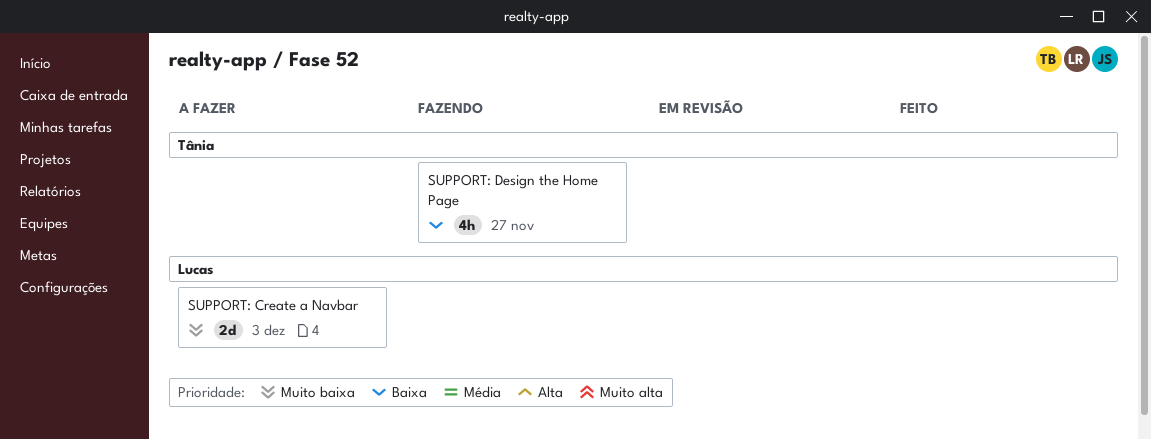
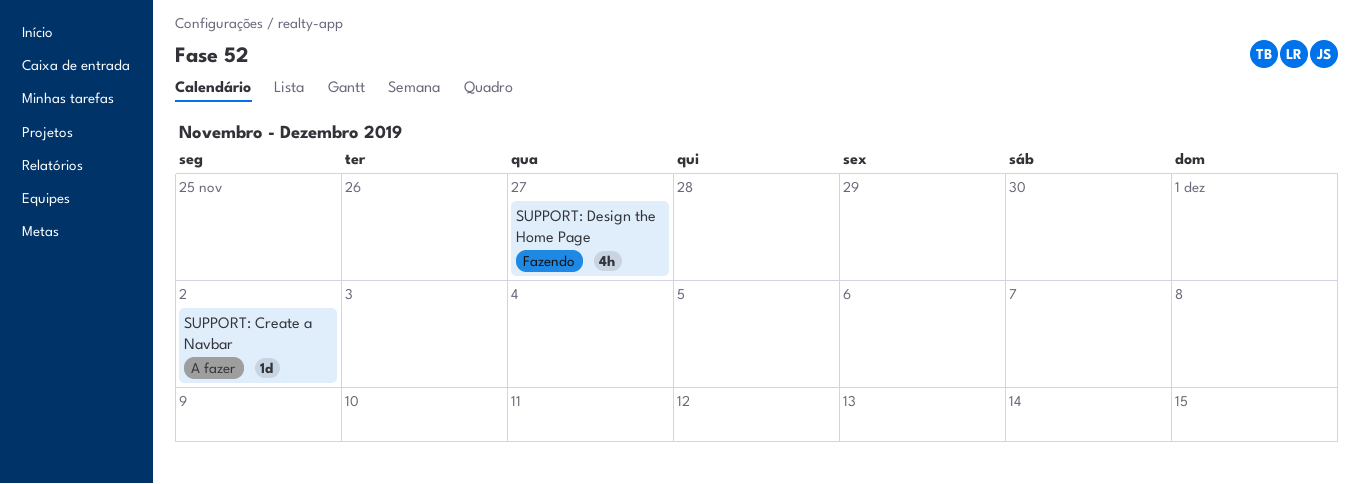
SUPPORT: Create a Navbar, estimate: 2d -> 1d
SUPPORT: Create a Navbar, due: Dec 3 -> Dec 2

